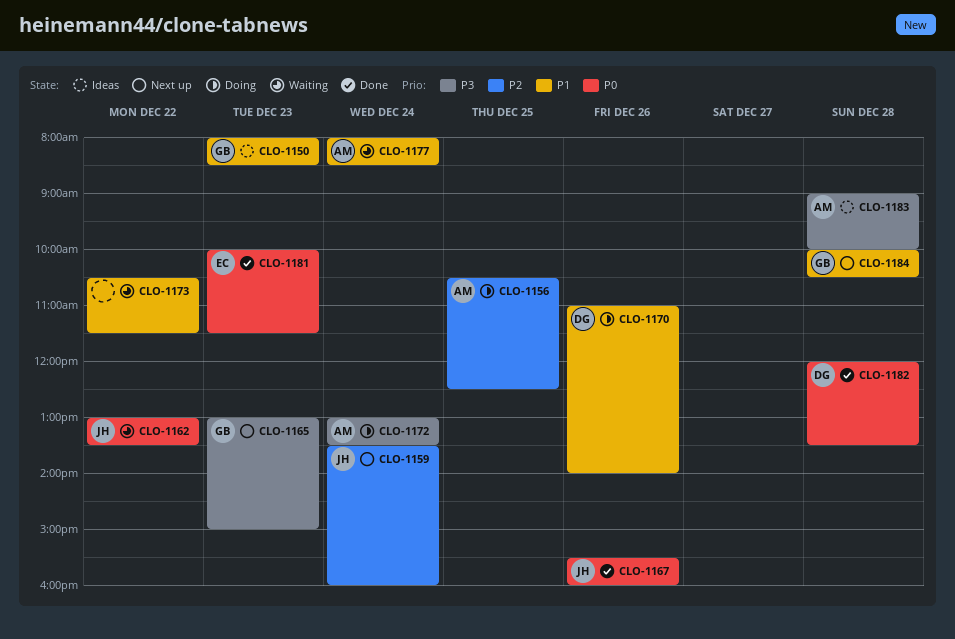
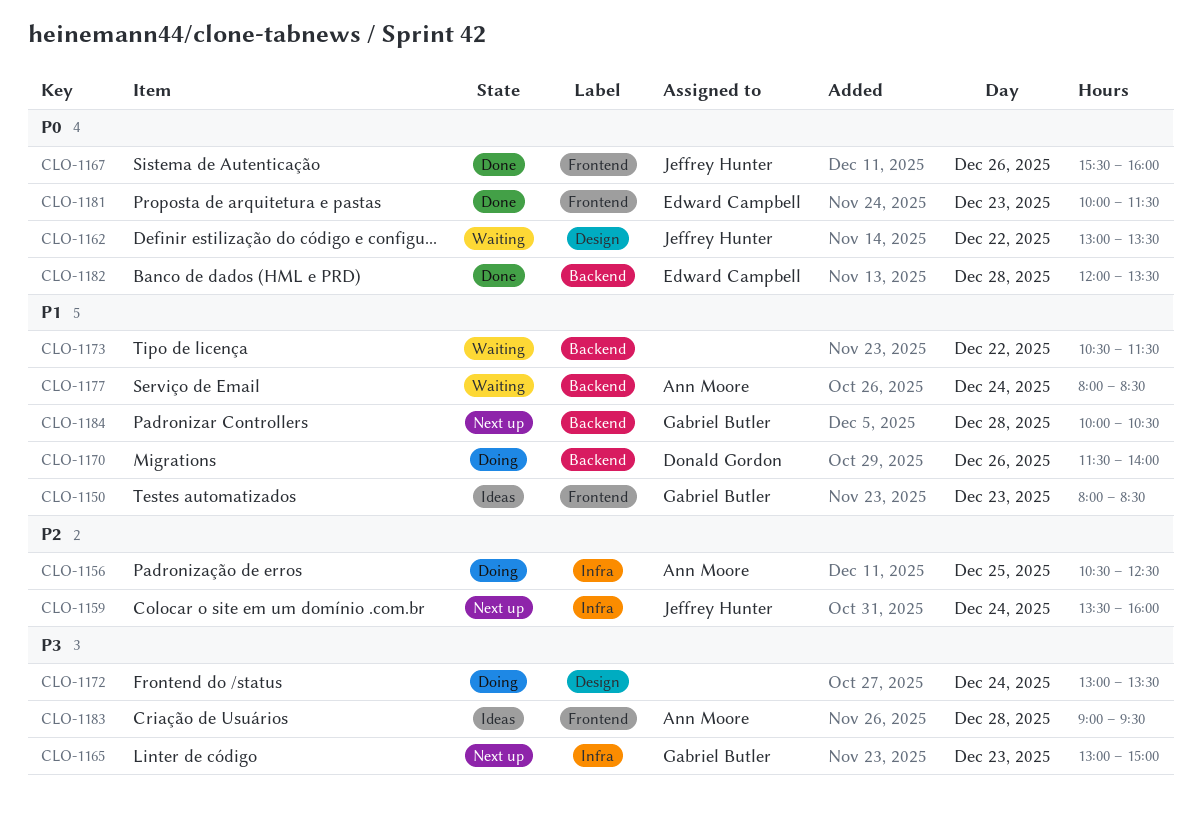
CLO-1170, begins: 11:00 -> 11:30
CLO-1172, owner: Ann Moore -> none
CLO-1182, owner: Donald Gordon -> Edward Campbell
CLO-1183, ends: 10:00 -> 09:30

